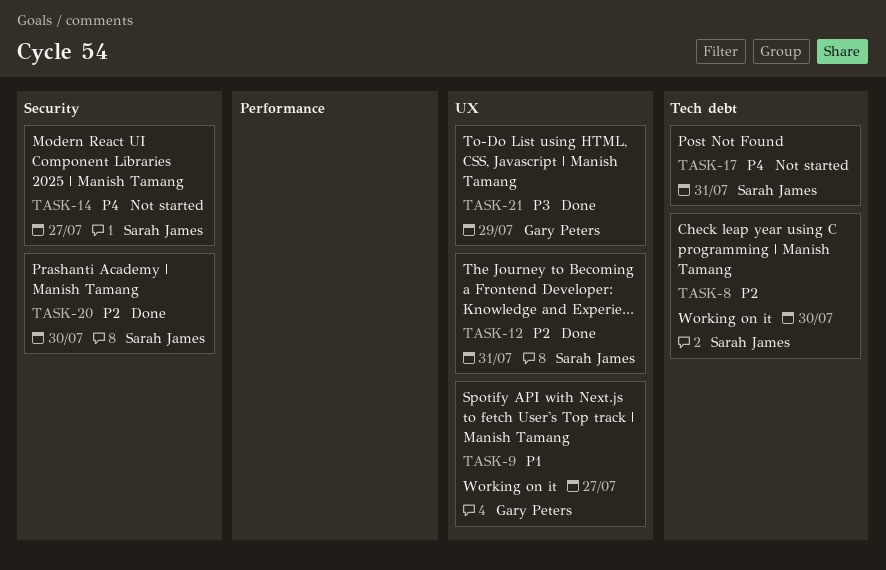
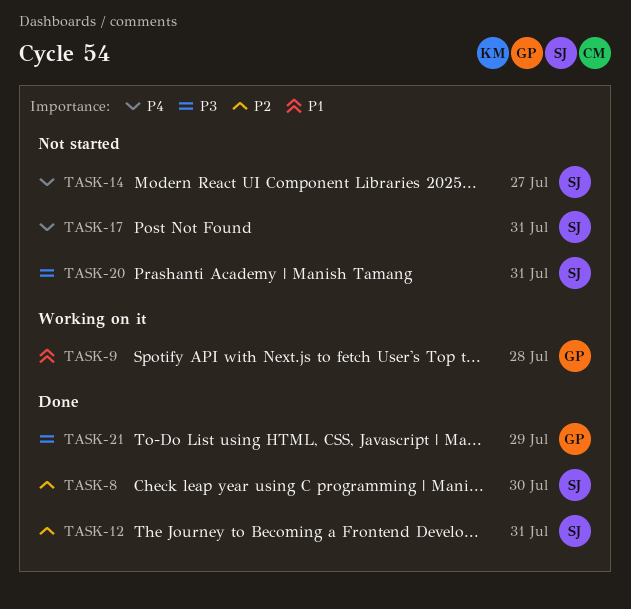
TASK-8, status: Working on it -> Done
TASK-9, due: Jul 27 -> Jul 28
TASK-20, status: Done -> Not started
TASK-20, priority: P2 -> P3
TASK-20, due: Jul 30 -> Jul 31

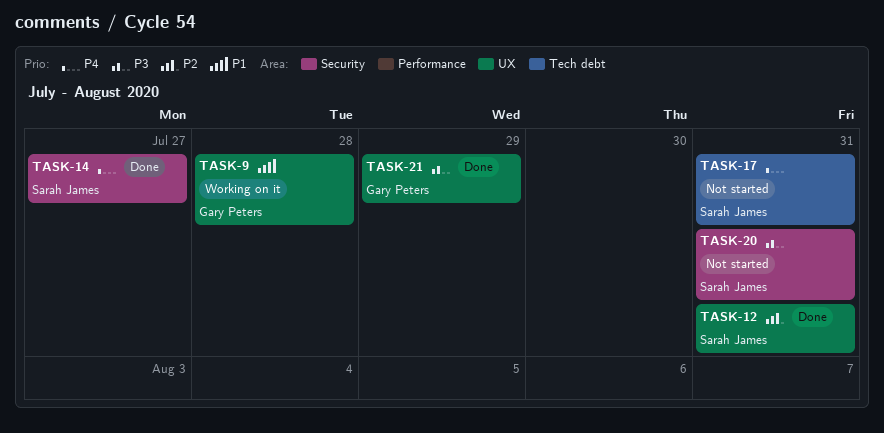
TASK-8: present -> none
TASK-14, status: Not started -> Done

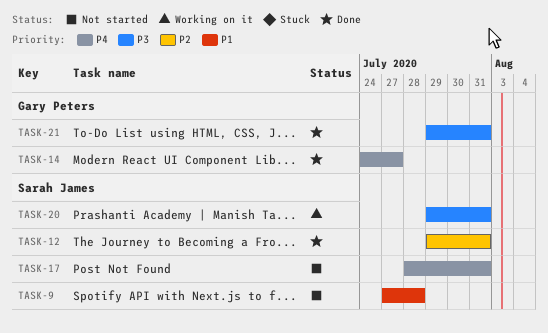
TASK-9, status: Working on it -> Not started
TASK-9, owner: Gary Peters -> Sarah James
TASK-14, owner: Sarah James -> Gary Peters
TASK-20, status: Not started -> Working on it
TASK-21, due: Jul 29 -> Jul 31

